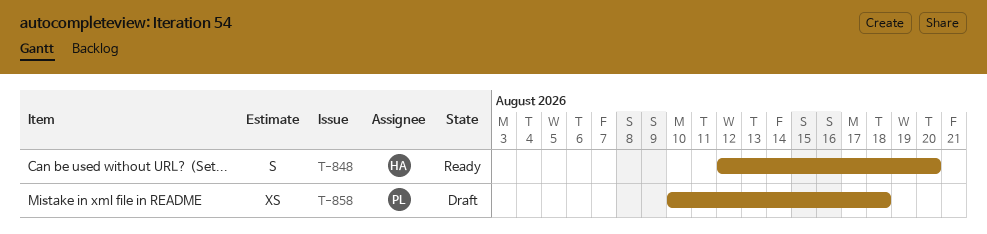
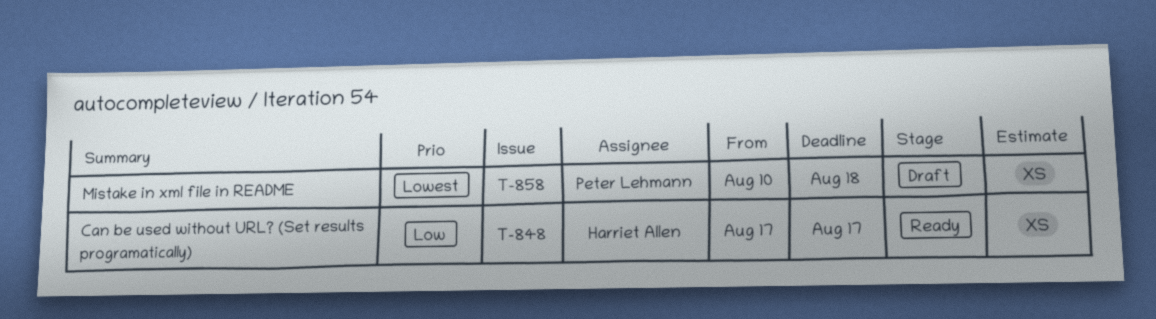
T-848, estimate: S -> XS
T-848, start: Aug 12 -> Aug 17
T-848, due: Aug 20 -> Aug 17

